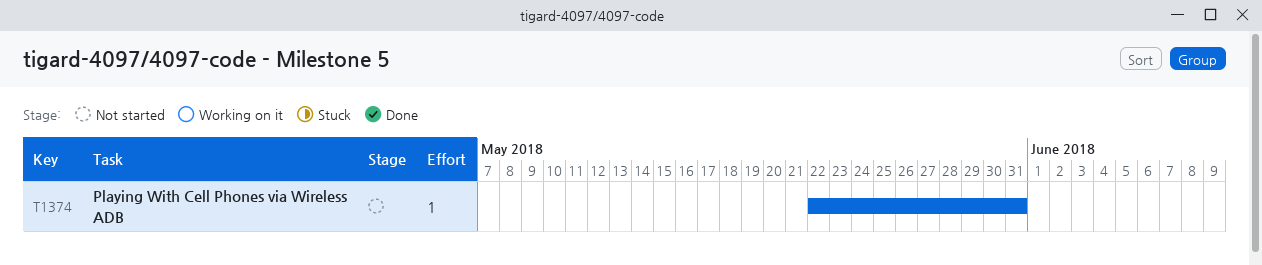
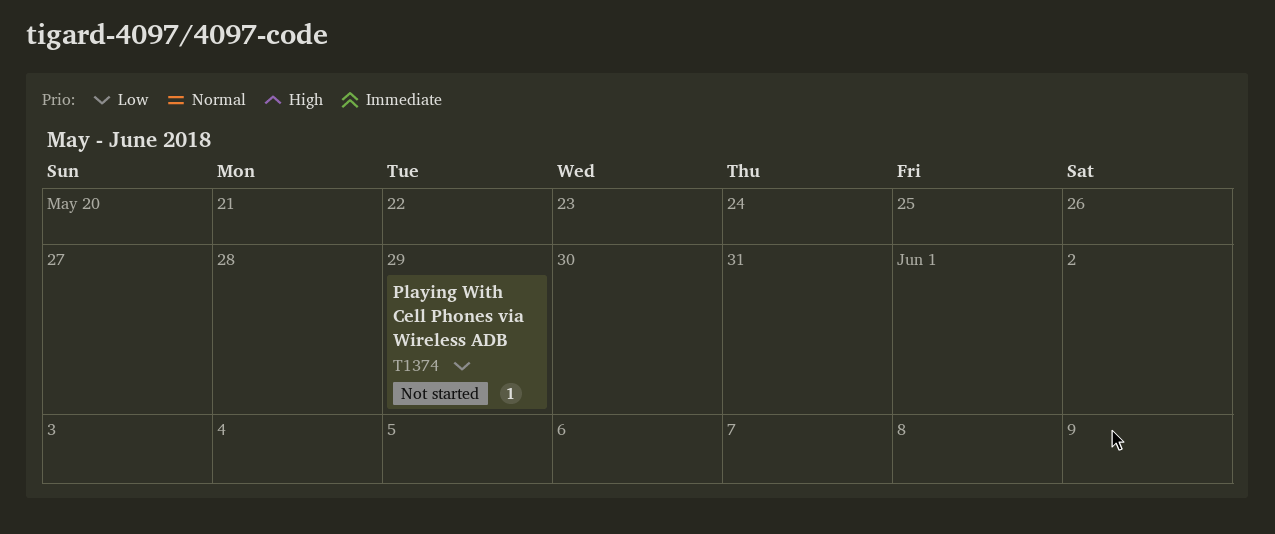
T1374, due: May 31 -> May 29

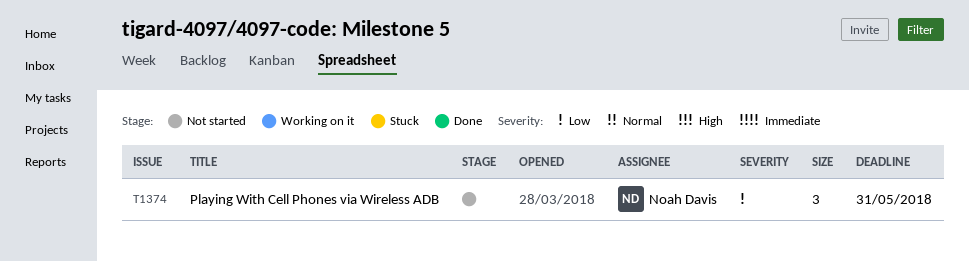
T1374, estimate: 1 -> 3
T1374, due: May 29 -> May 31

